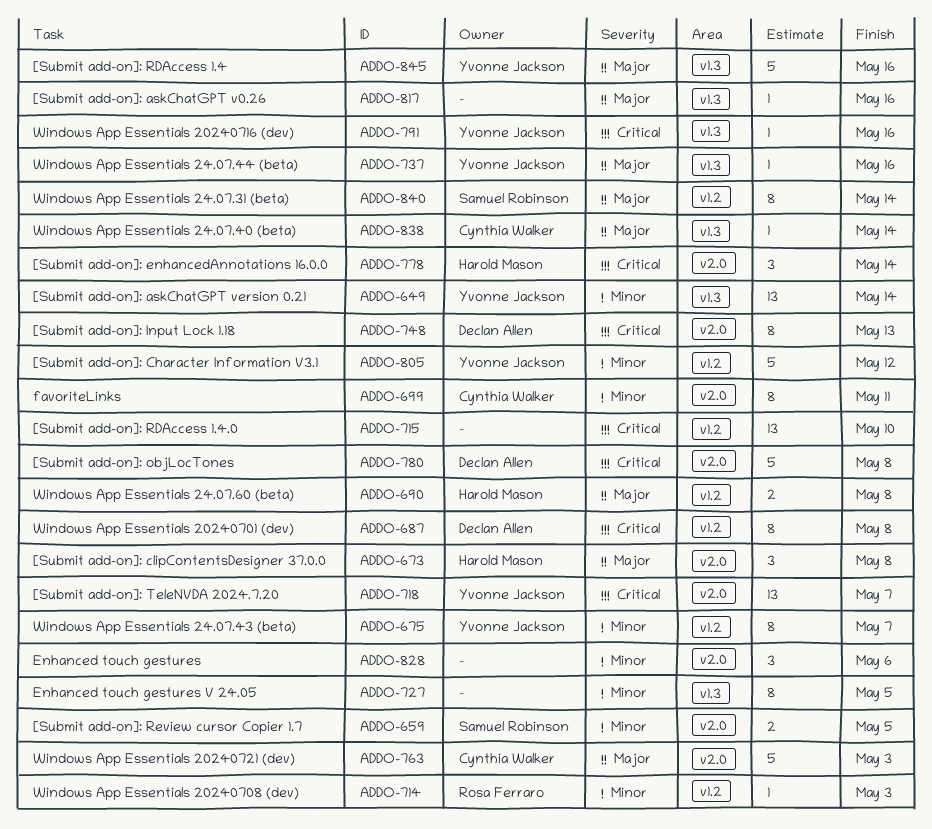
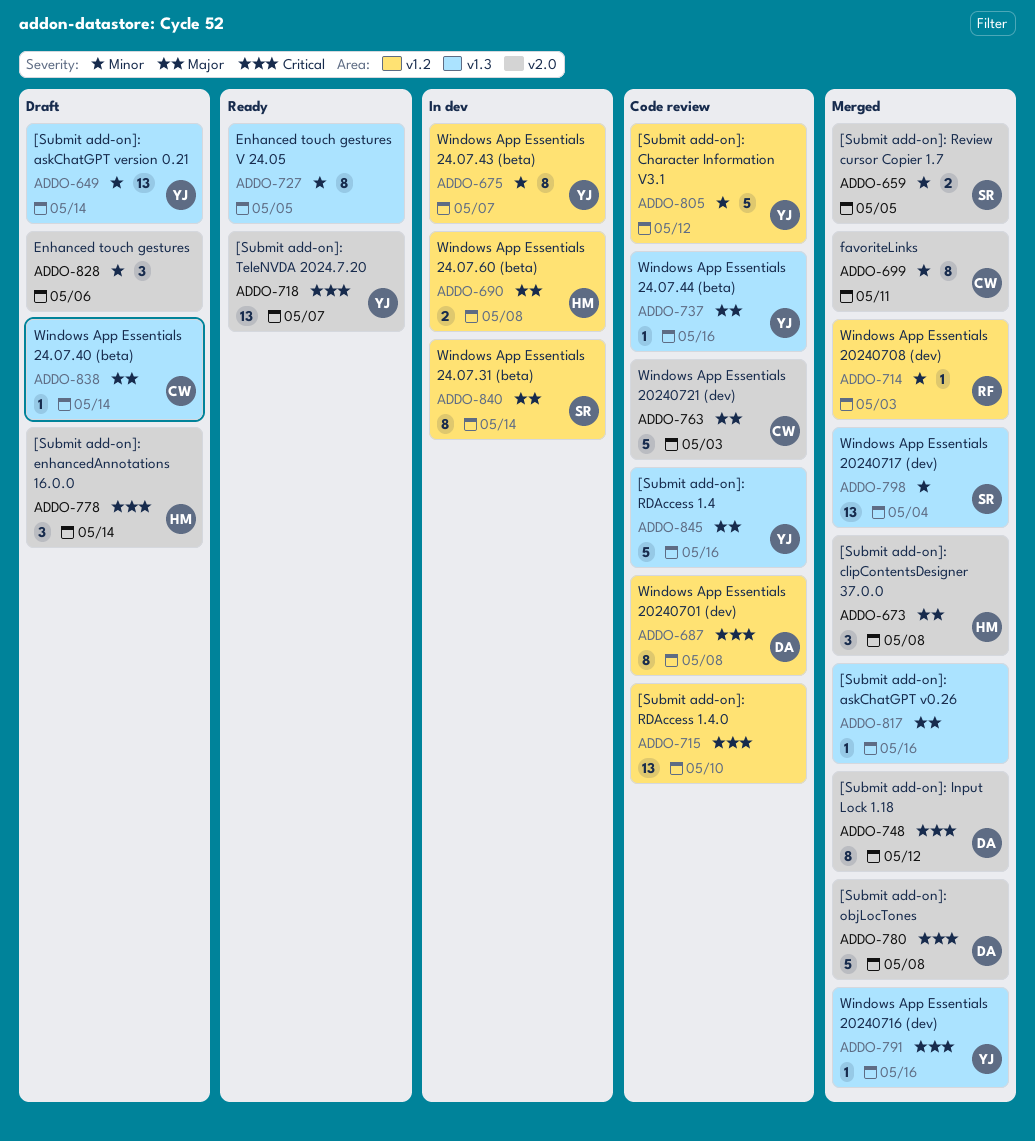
ADDO-748, due: May 13 -> May 12
ADDO-798: none -> present

